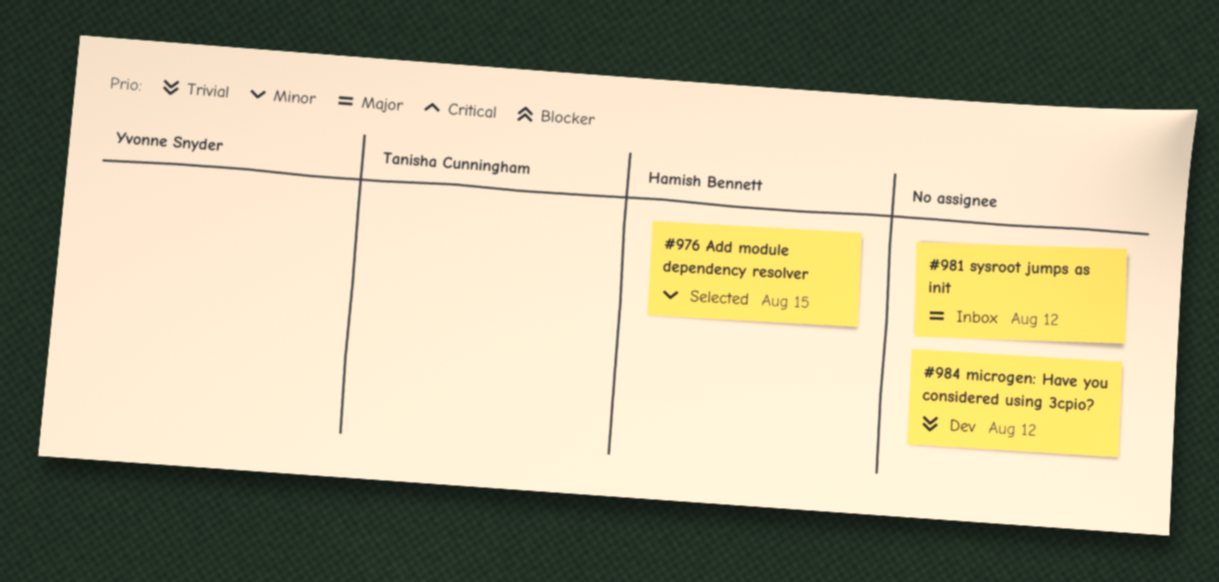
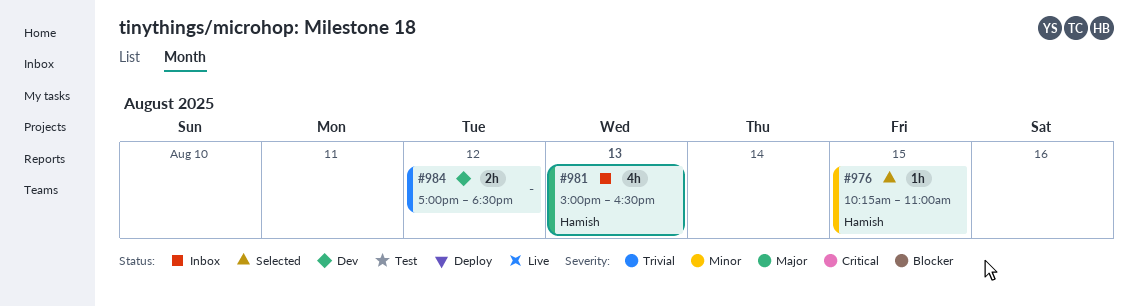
#981, owner: none -> Hamish Bennett
#981, day: Aug 12 -> Aug 13

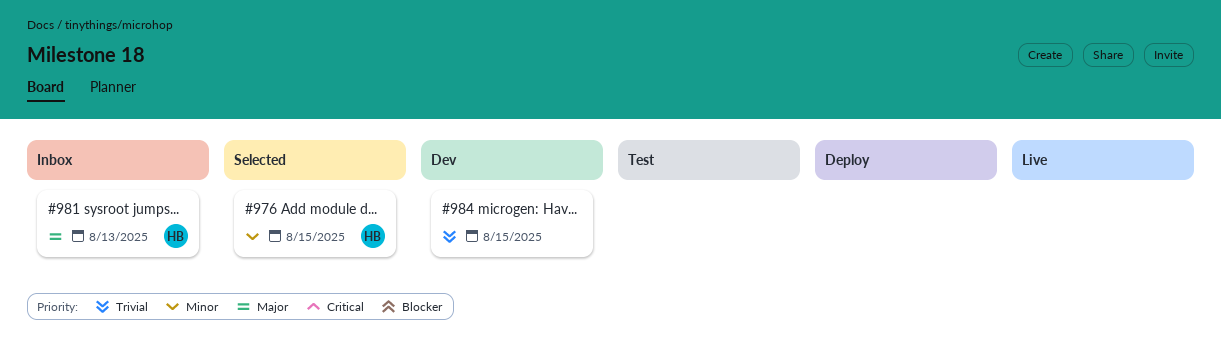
#984, day: Aug 12 -> Aug 15

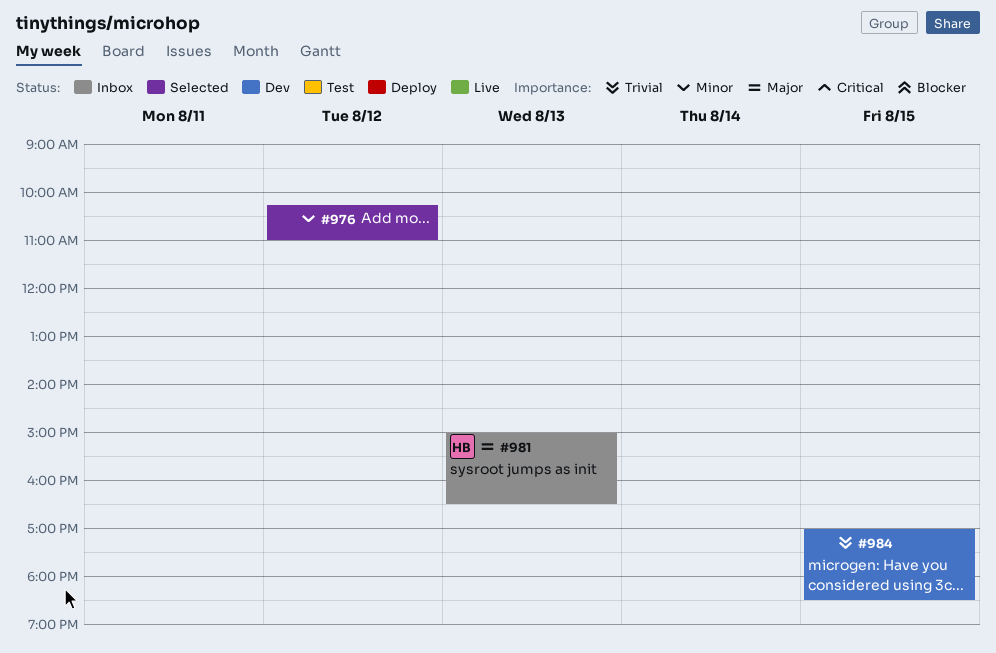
#976, owner: HB -> none
#976, day: Aug 15 -> Aug 12

